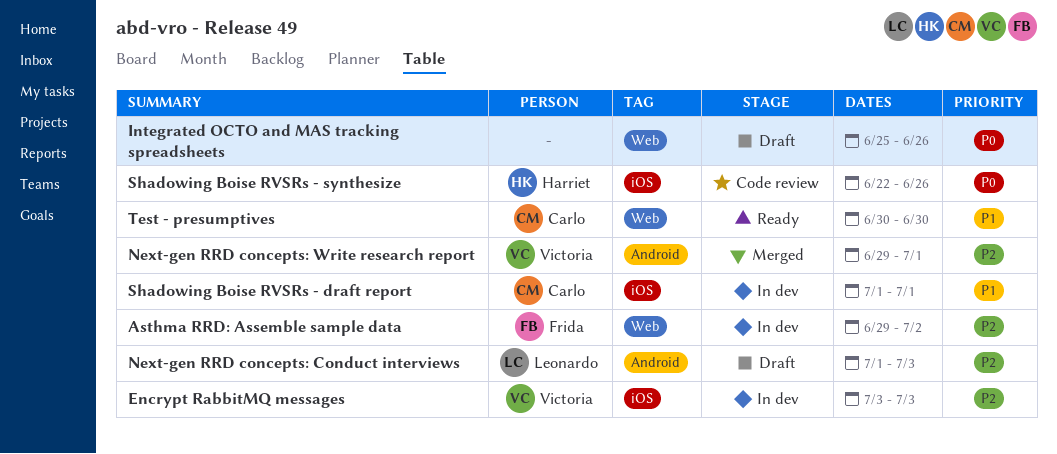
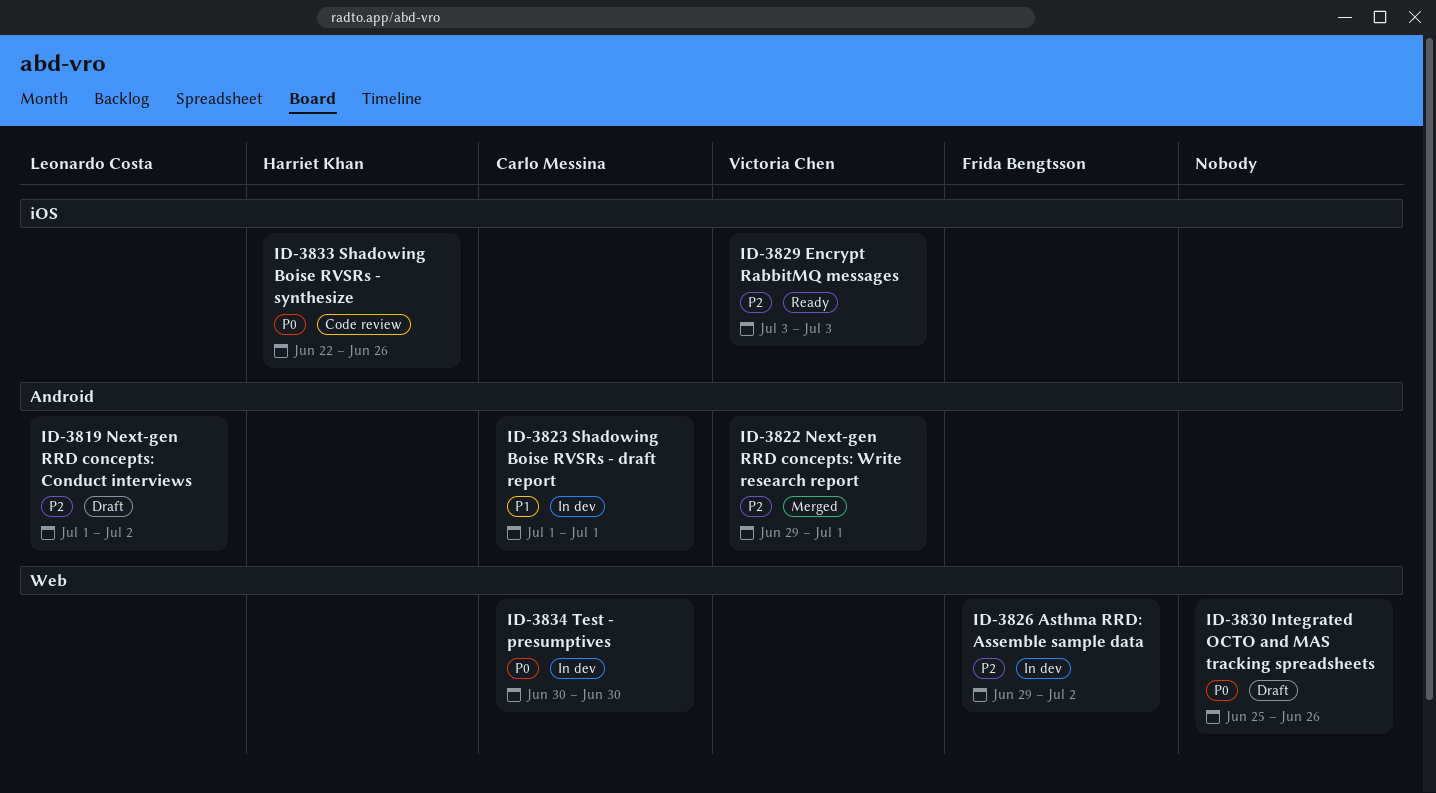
Encrypt RabbitMQ messages, status: In dev -> Ready
Next-gen RRD concepts: Conduct interviews, due: Jul 3 -> Jul 2
Shadowing Boise RVSRs - draft report, label: iOS -> Android
Test - presumptives, status: Ready -> In dev
Test - presumptives, priority: P1 -> P0

